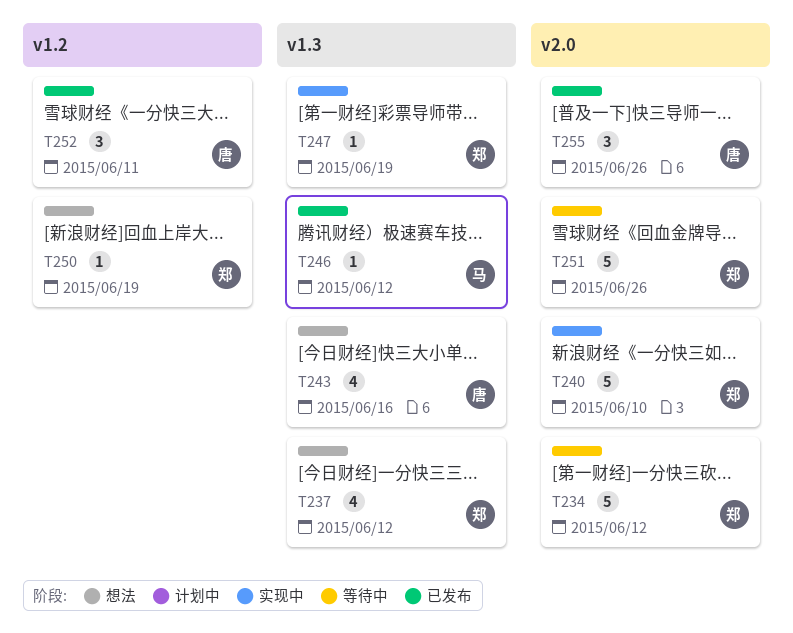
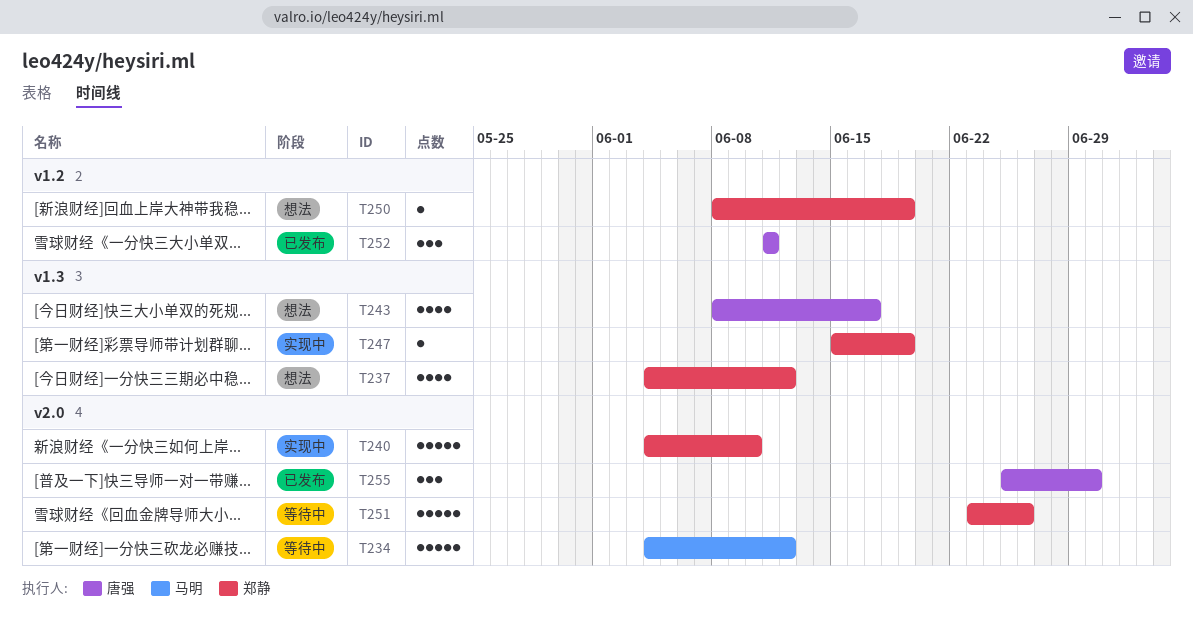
T234, owner: 郑静 -> 马明
T243, due: Jun 16 -> Jun 17
T246: present -> none
T255, due: Jun 26 -> Jun 30

